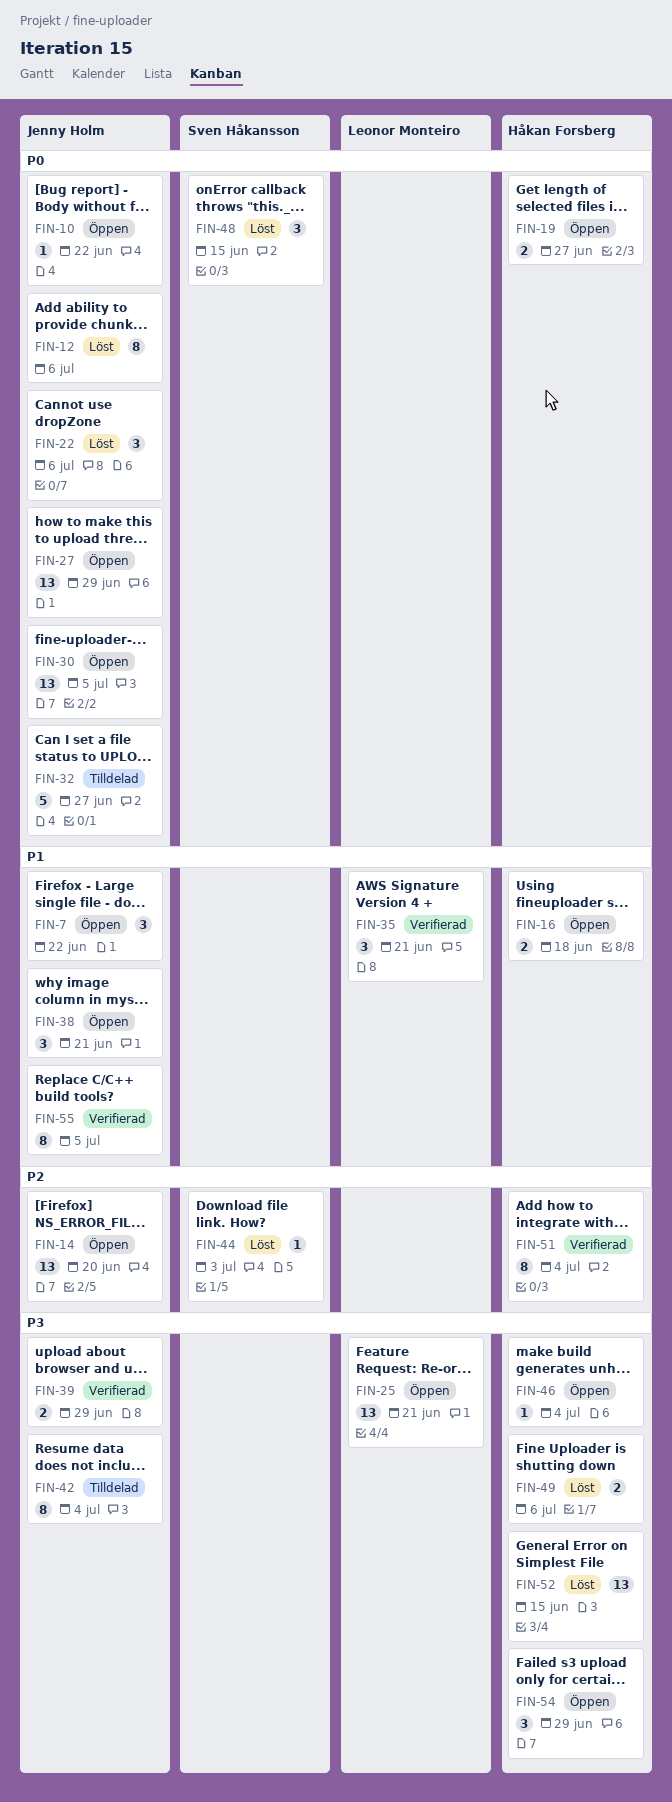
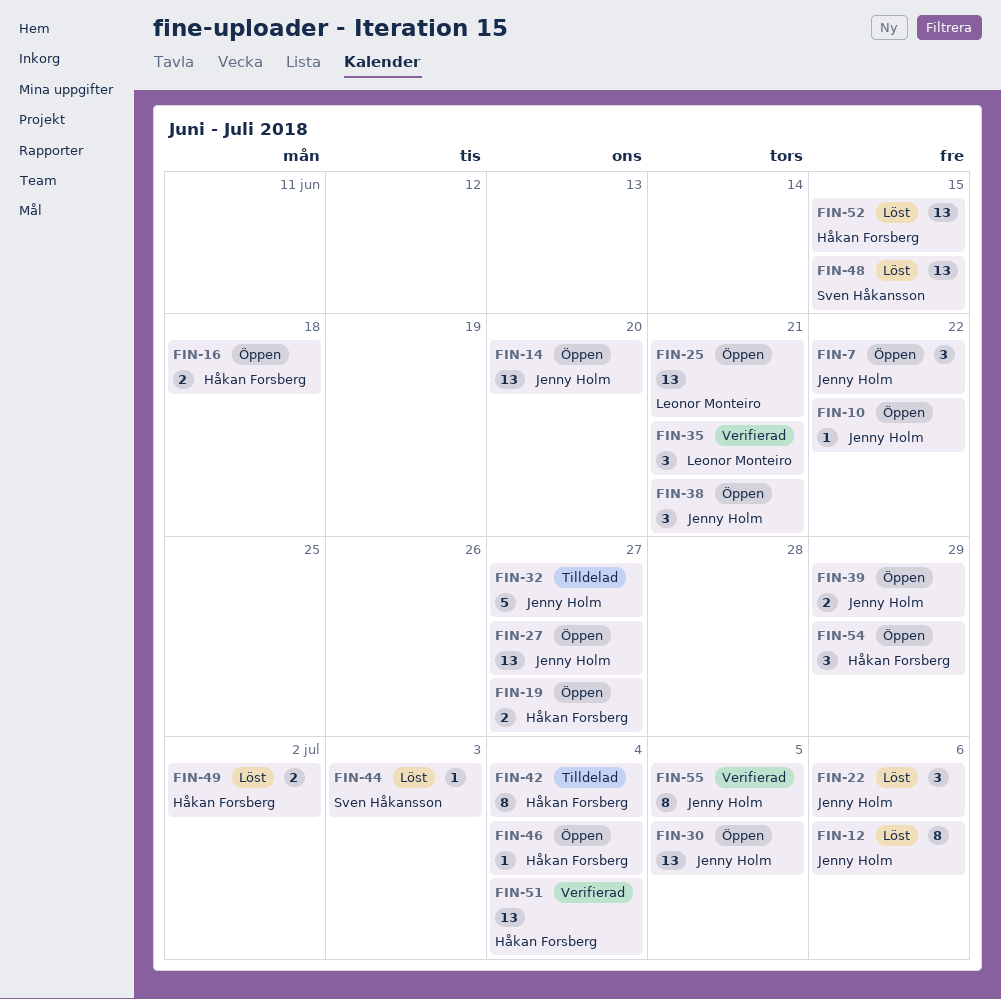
FIN-27, due: Jun 29 -> Jun 27
FIN-39, status: Verifierad -> Öppen
FIN-42, owner: Jenny Holm -> Håkan Forsberg
FIN-48, estimate: 3 -> 13
FIN-49, due: Jul 6 -> Jul 2
FIN-51, estimate: 8 -> 13

